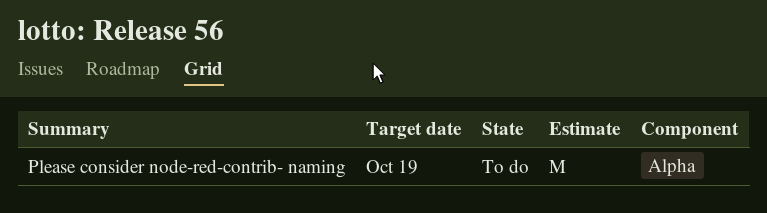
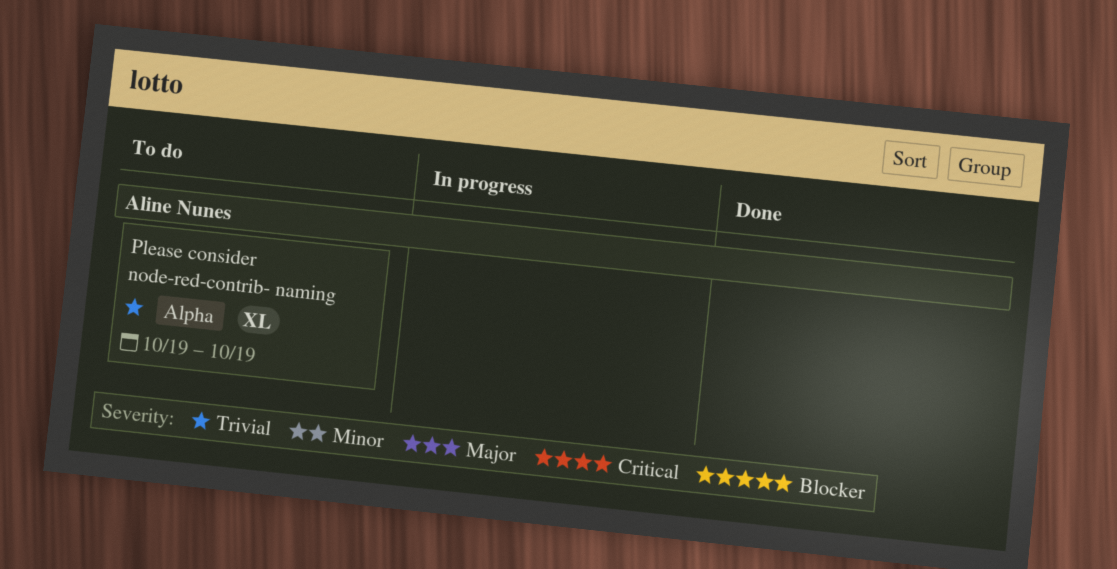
Please consider node-red-contrib- naming, estimate: M -> XL

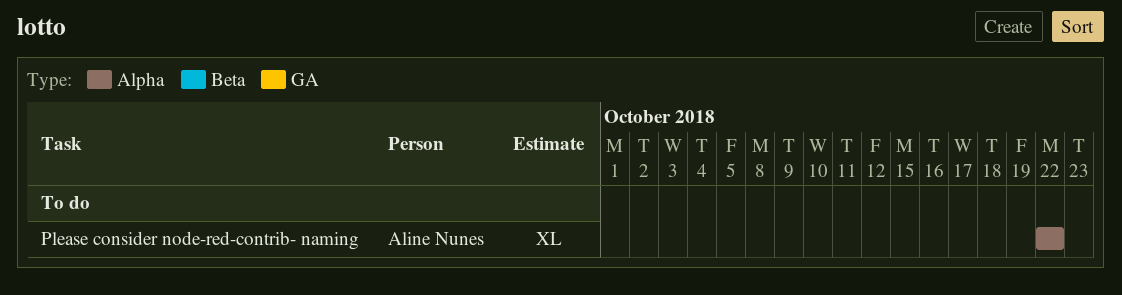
Please consider node-red-contrib- naming, start: Oct 19 -> Oct 22
Please consider node-red-contrib- naming, due: Oct 19 -> Oct 22

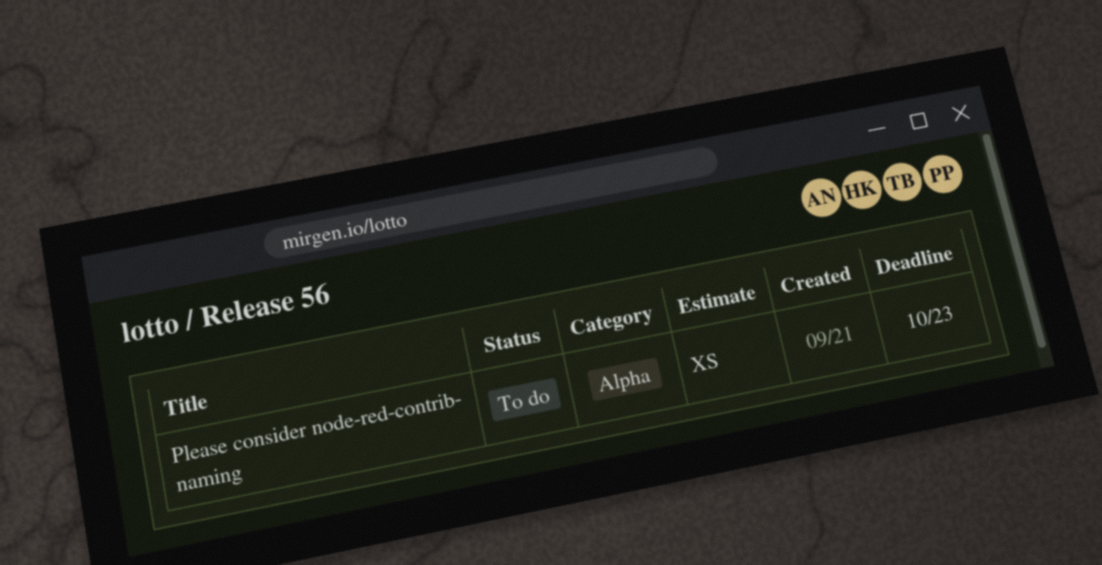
Please consider node-red-contrib- naming, estimate: XL -> XS
Please consider node-red-contrib- naming, due: Oct 22 -> Oct 23

